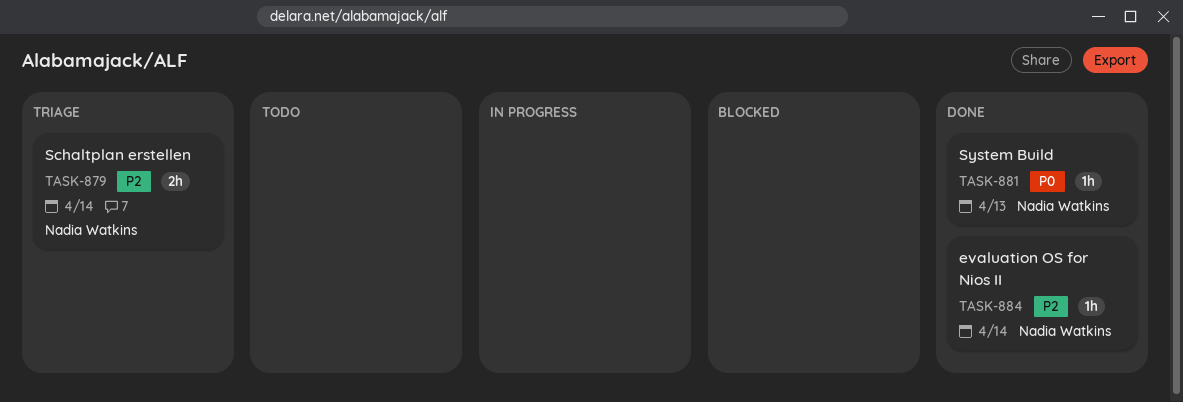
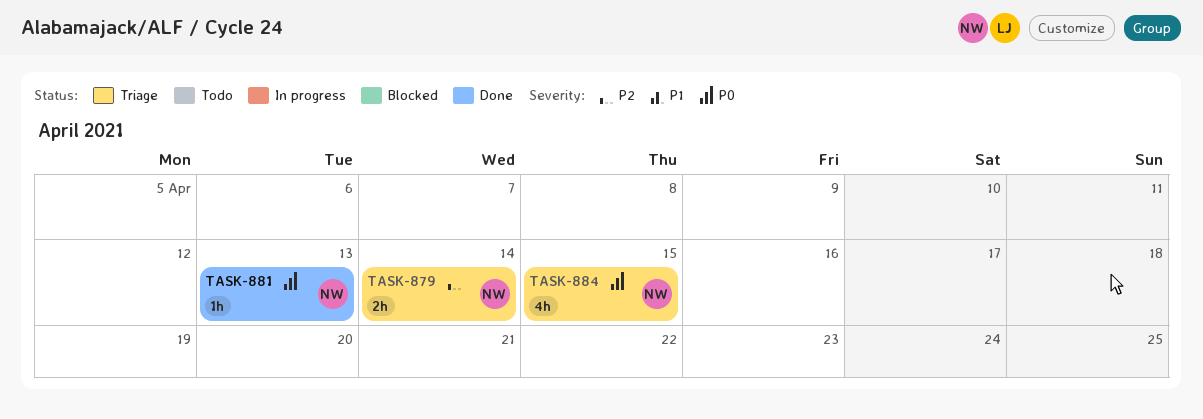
TASK-884, status: Done -> Triage
TASK-884, priority: P2 -> P0
TASK-884, estimate: 1h -> 4h
TASK-884, due: Apr 14 -> Apr 15

